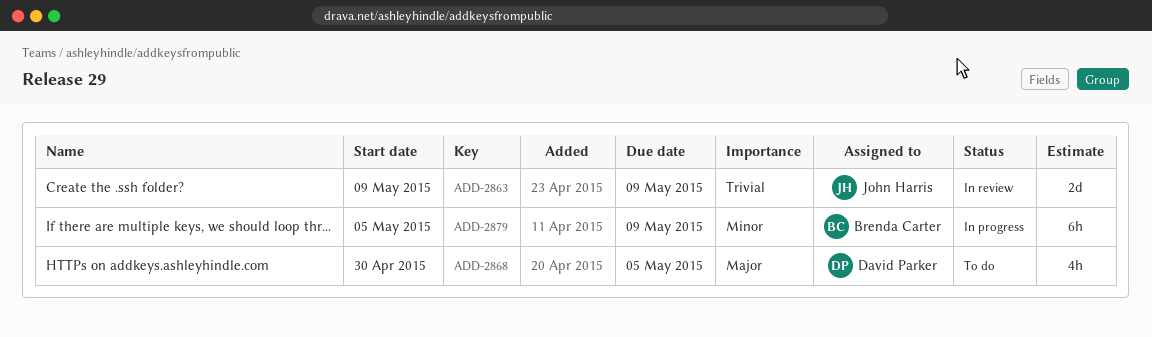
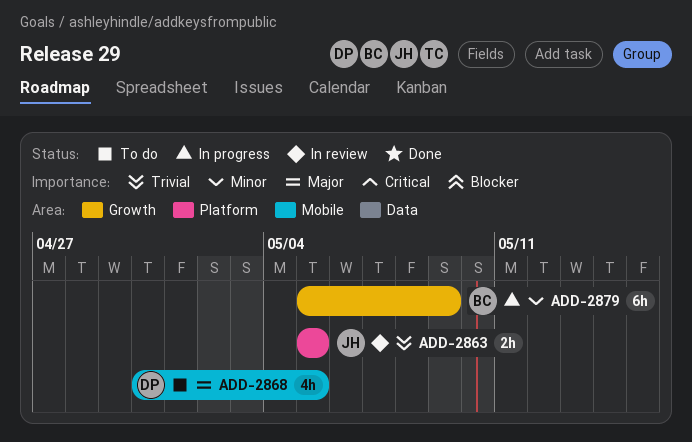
ADD-2863, estimate: 2d -> 2h
ADD-2863, start: May 9 -> May 5
ADD-2863, due: May 9 -> May 5

